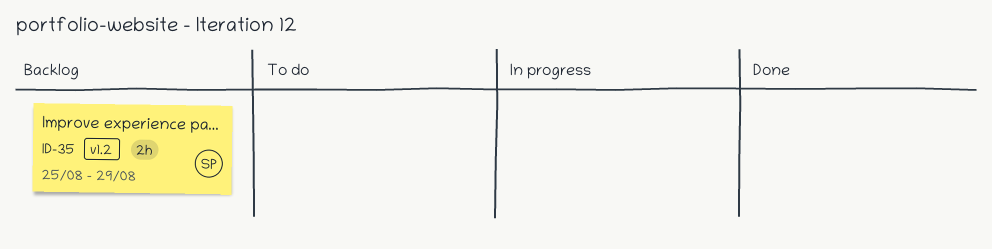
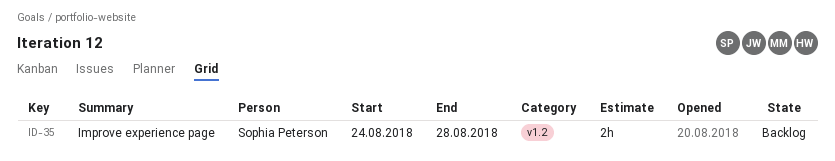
ID-35, start: Aug 25 -> Aug 24
ID-35, due: Aug 29 -> Aug 28

